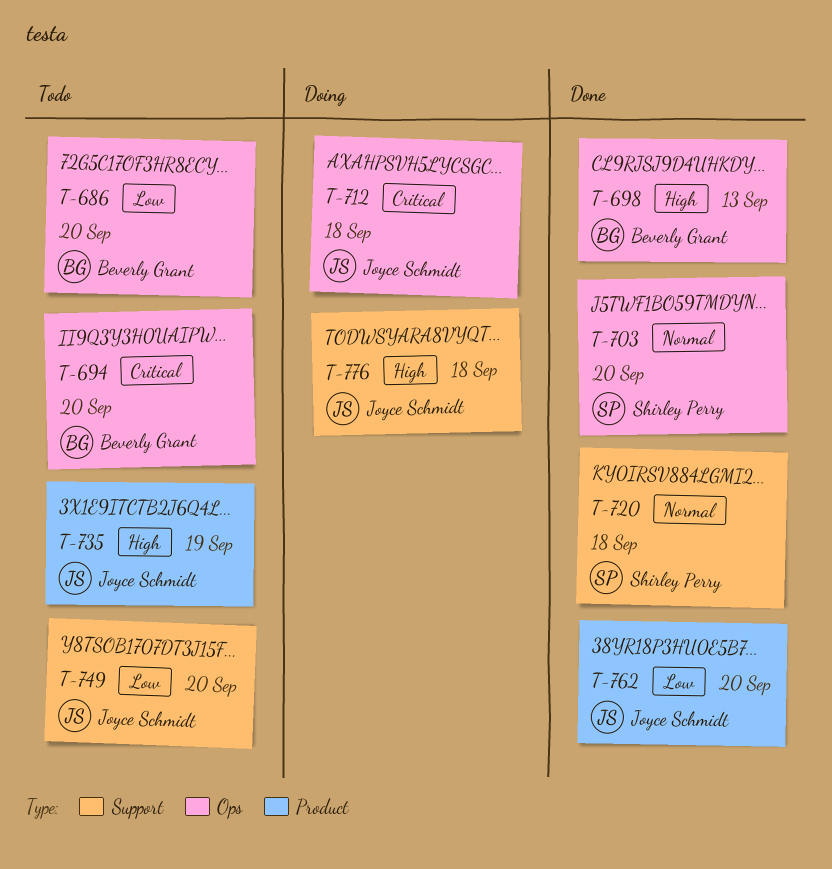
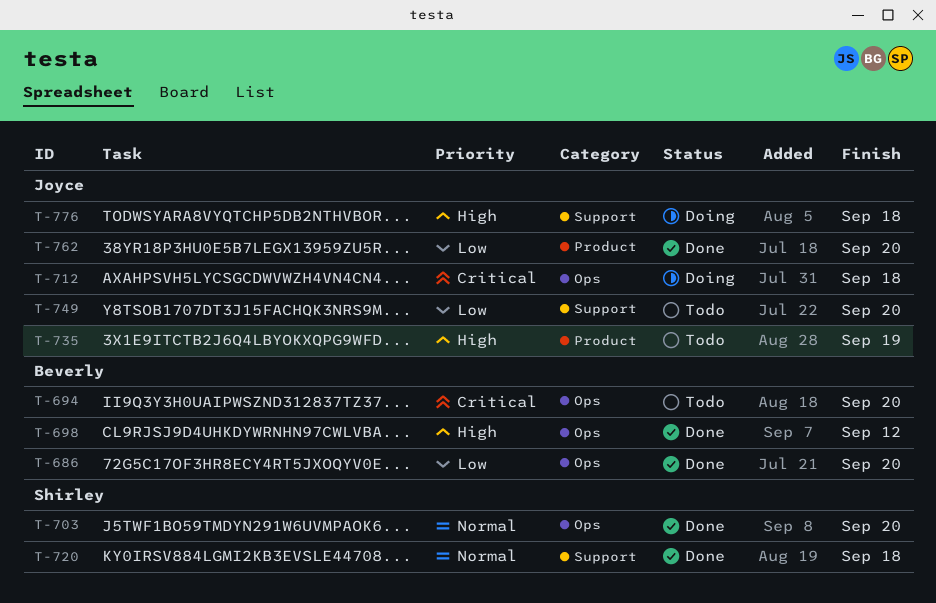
T-686, status: Todo -> Done
T-698, due: Sep 13 -> Sep 12

